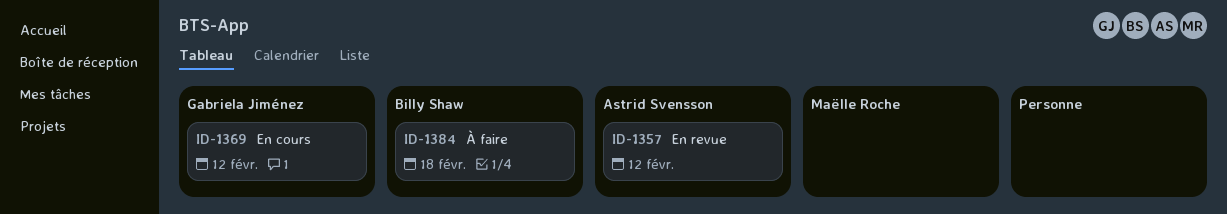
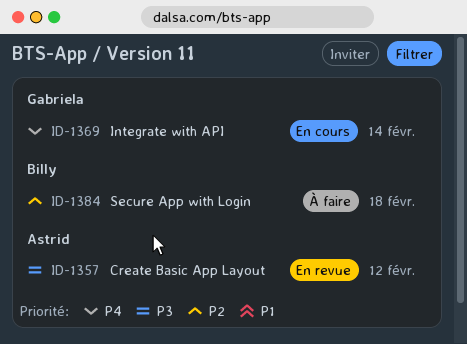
ID-1369, due: Feb 12 -> Feb 14

